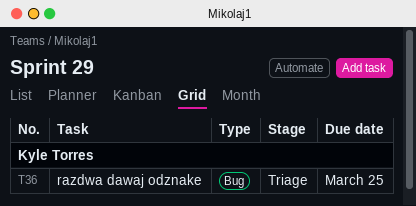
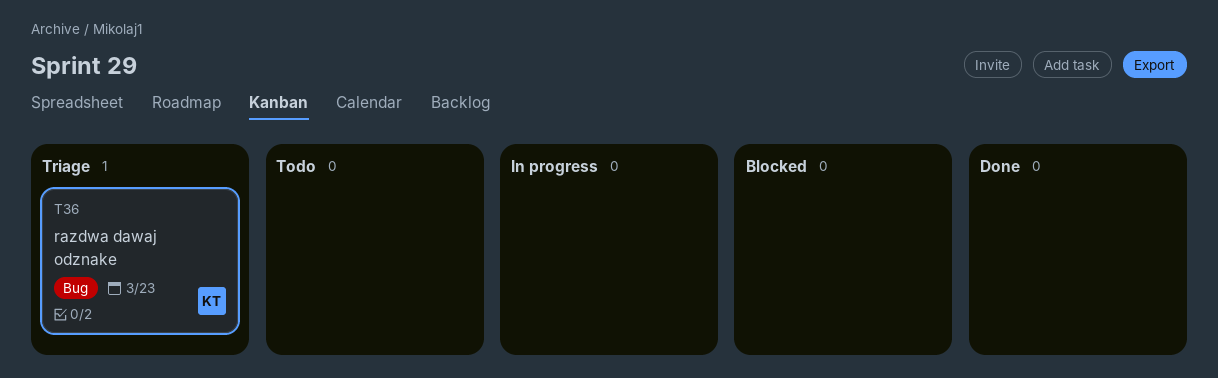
T36, due: Mar 25 -> Mar 23

